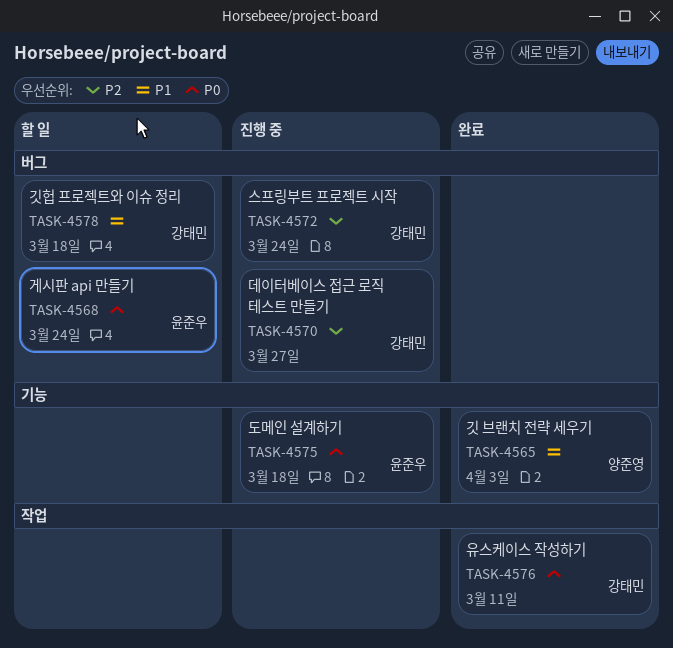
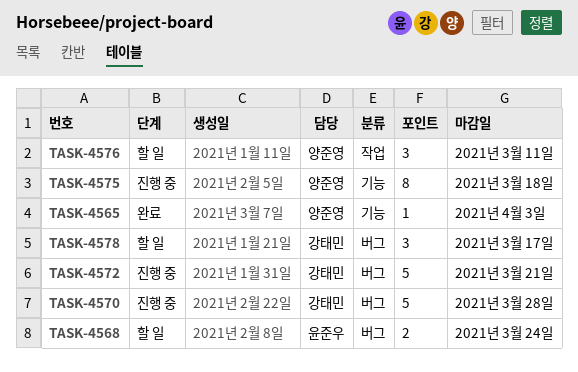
TASK-4570, due: Mar 27 -> Mar 28
TASK-4572, due: Mar 24 -> Mar 21
TASK-4575, owner: 윤준우 -> 양준영
TASK-4576, status: 완료 -> 할 일
TASK-4576, owner: 강태민 -> 양준영
TASK-4578, due: Mar 18 -> Mar 17

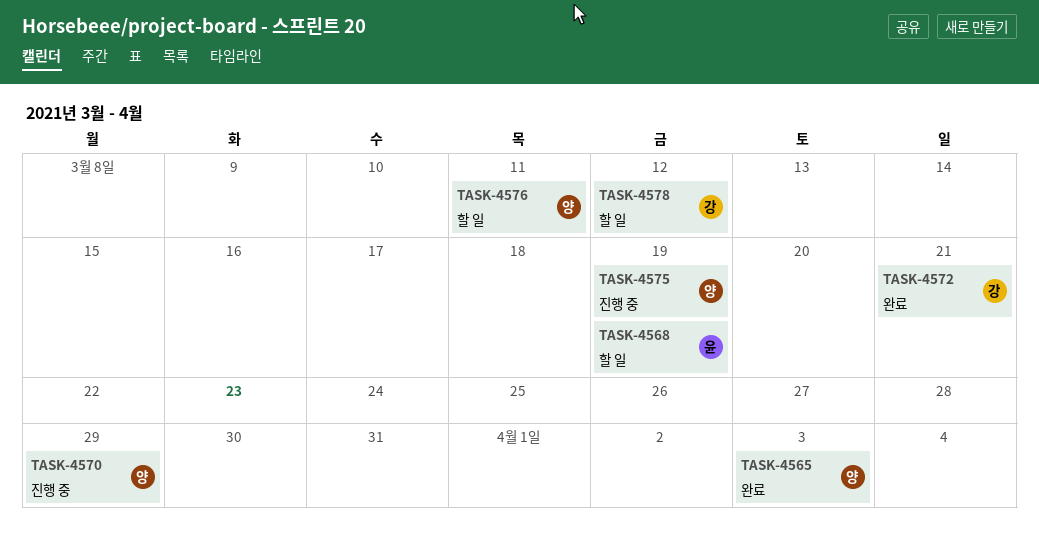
TASK-4568, due: Mar 24 -> Mar 19
TASK-4570, owner: 강태민 -> 양준영
TASK-4570, due: Mar 28 -> Mar 29
TASK-4572, status: 진행 중 -> 완료
TASK-4575, due: Mar 18 -> Mar 19
TASK-4578, due: Mar 17 -> Mar 12

